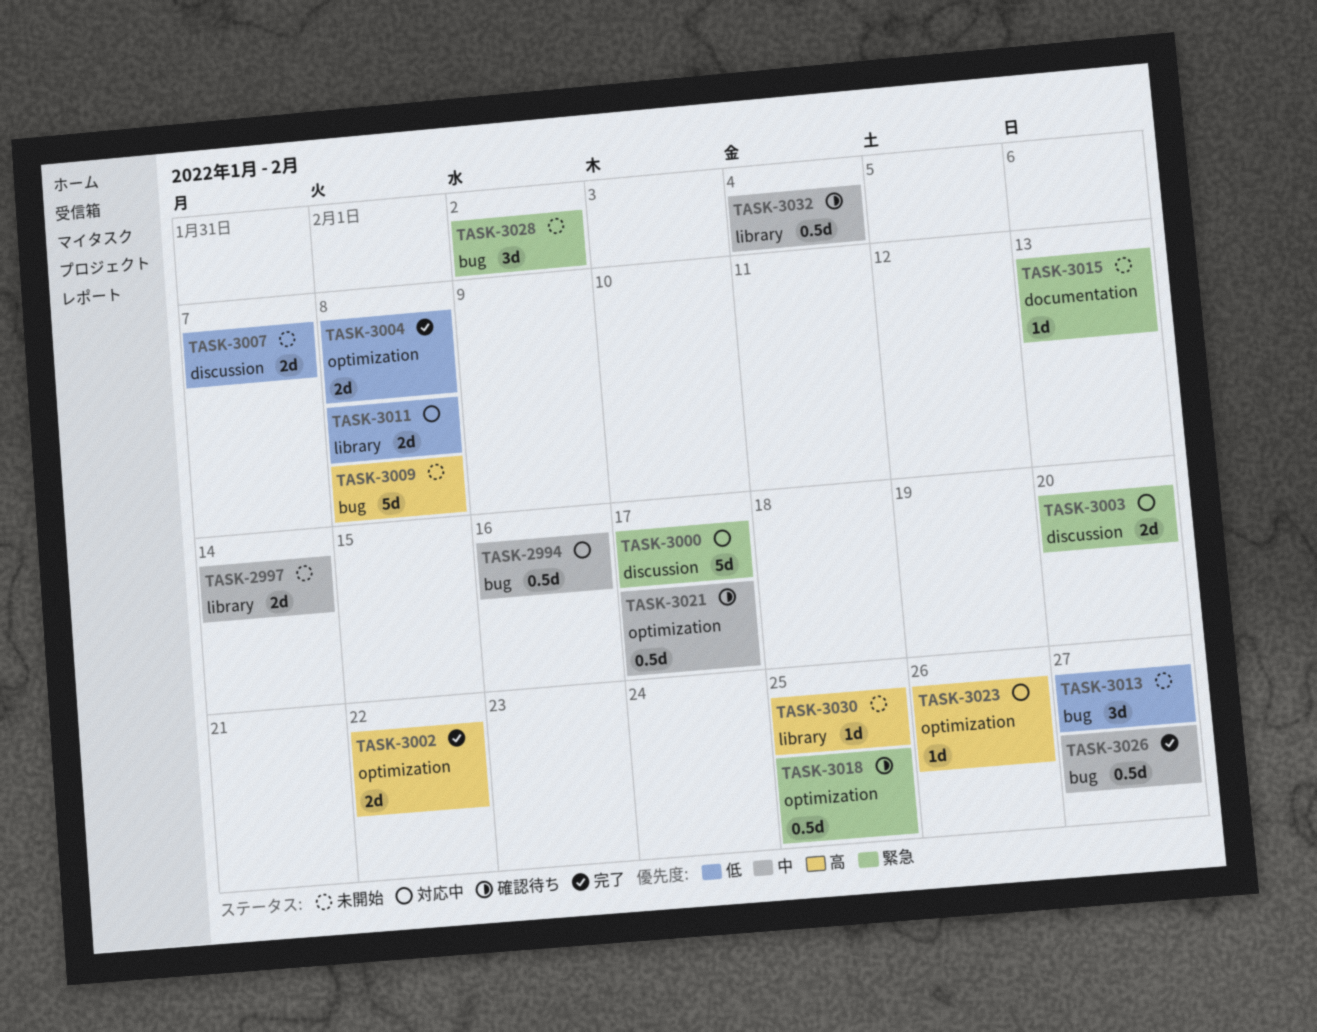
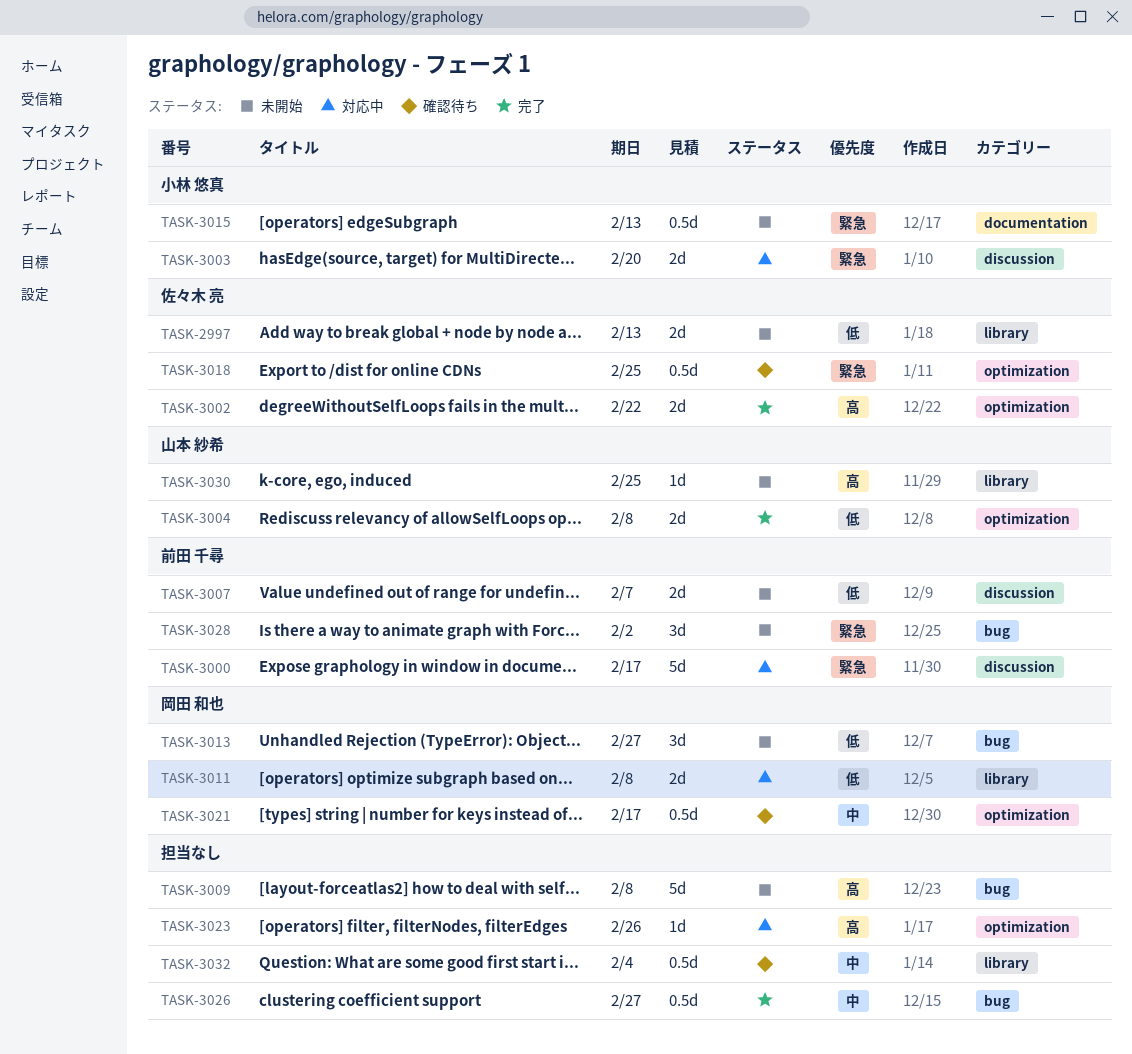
TASK-2994: present -> none
TASK-2997, priority: 中 -> 低
TASK-2997, due: Feb 14 -> Feb 13
TASK-3015, estimate: 1d -> 0.5d

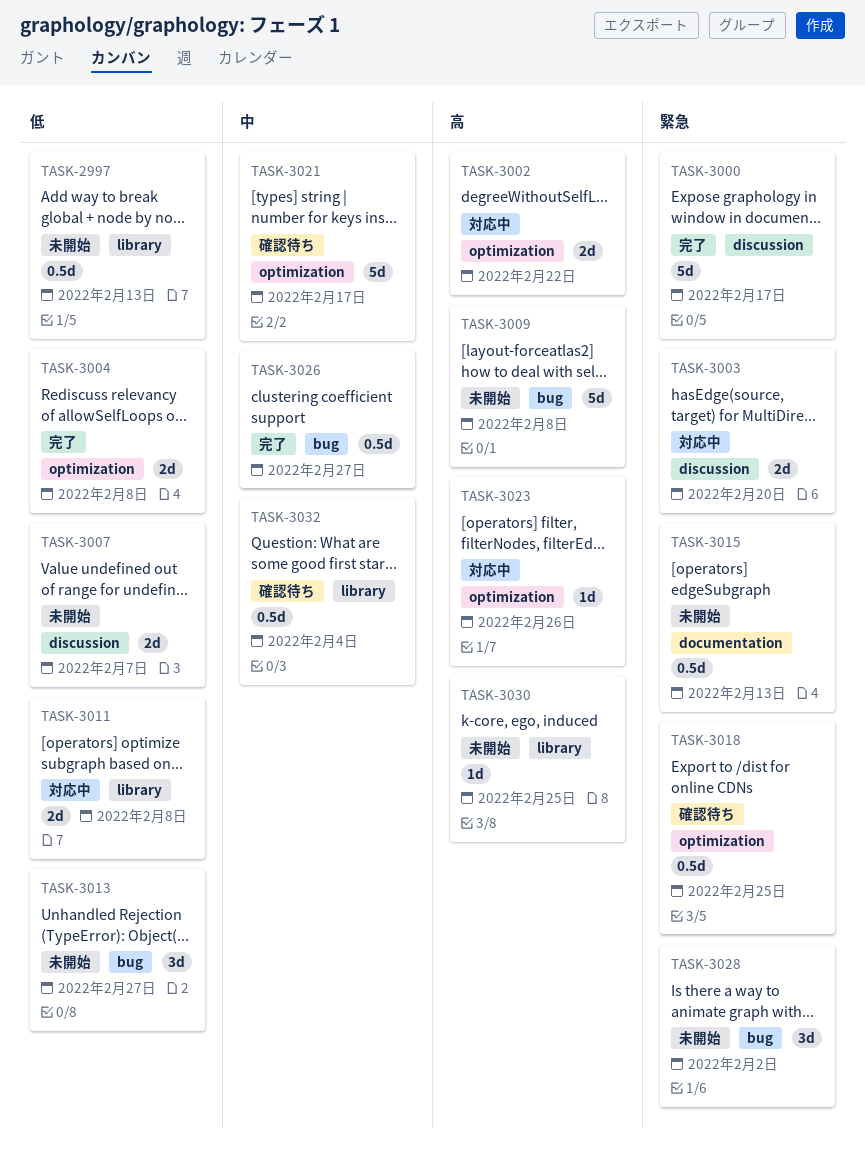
TASK-2997, estimate: 2d -> 0.5d
TASK-3000, status: 対応中 -> 完了
TASK-3002, status: 完了 -> 対応中
TASK-3021, estimate: 0.5d -> 5d

